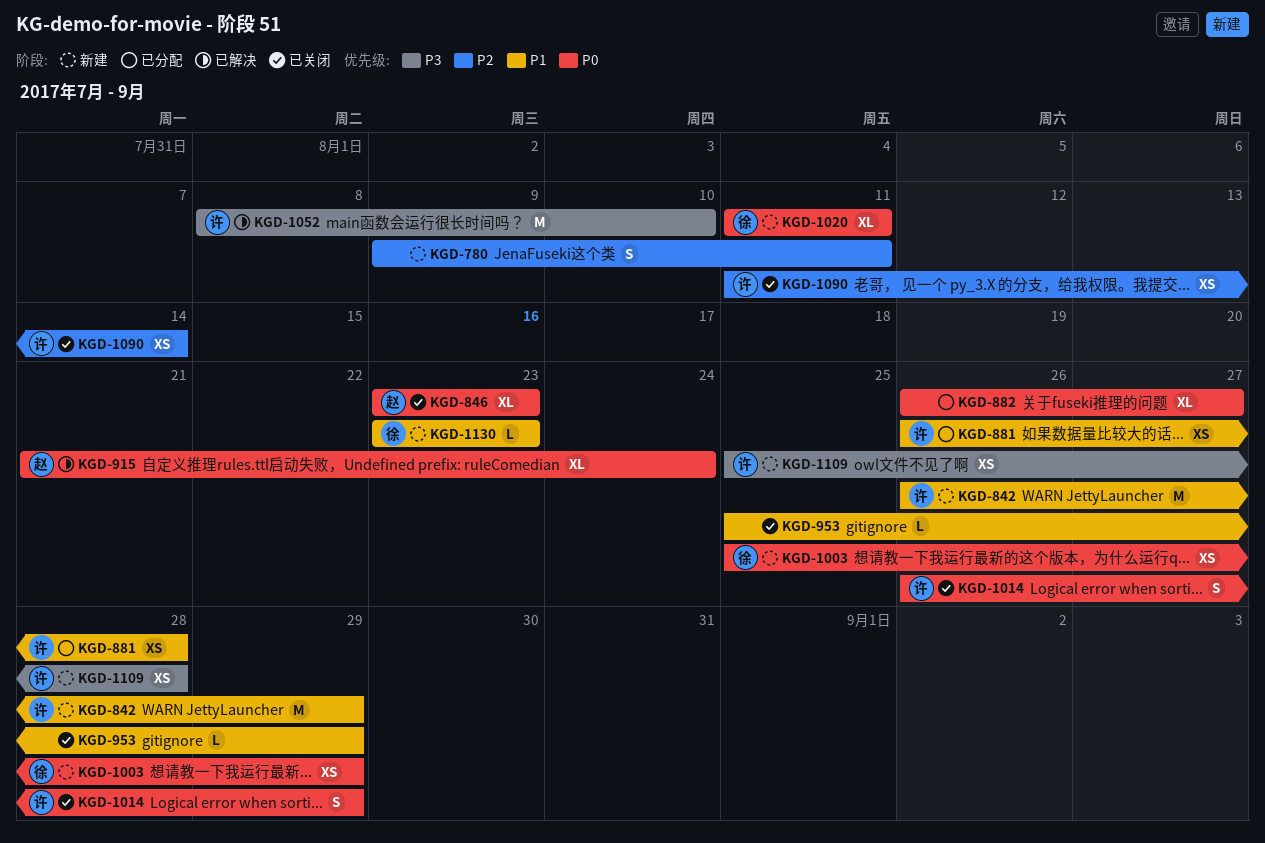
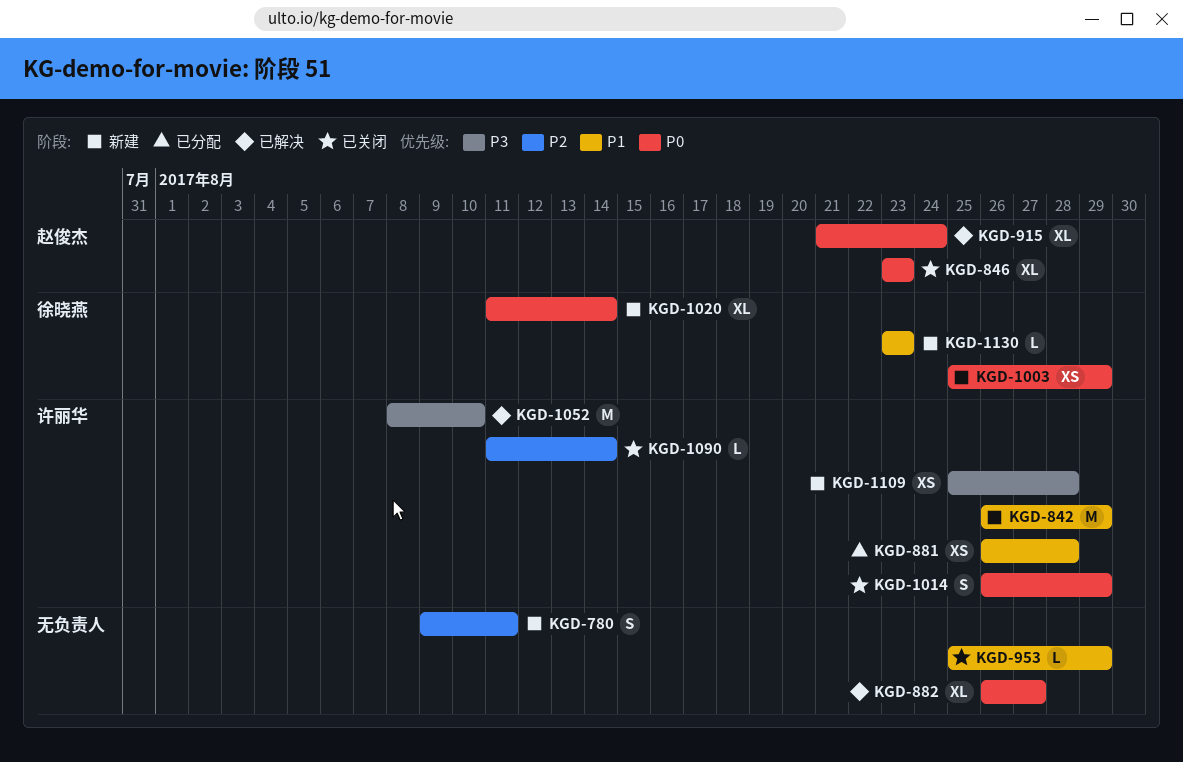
KGD-882, status: 已分配 -> 已解决
KGD-1020, due: Aug 11 -> Aug 14
KGD-1090, estimate: XS -> L

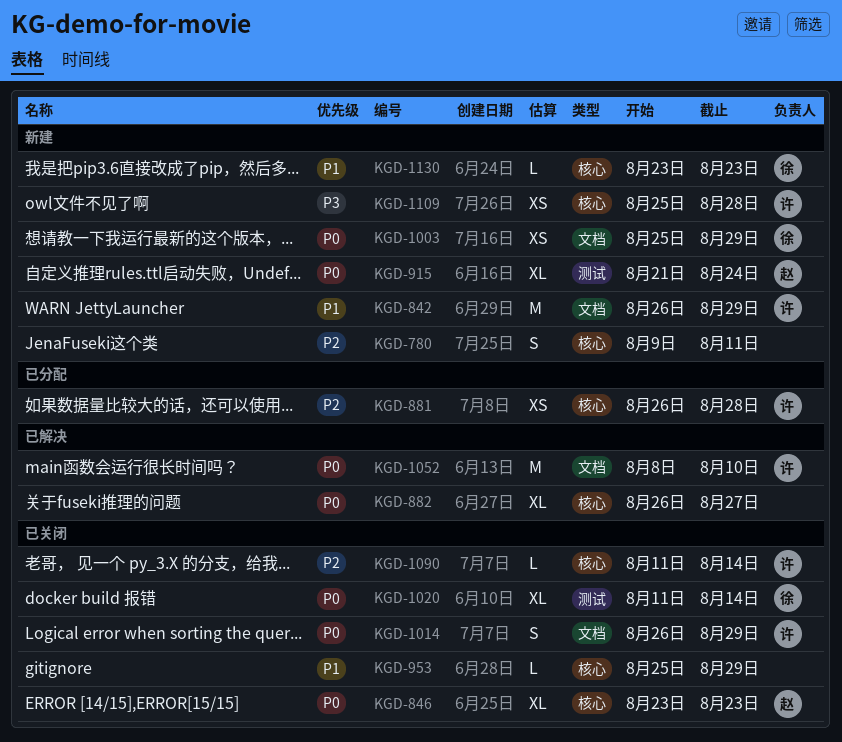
KGD-881, priority: P1 -> P2
KGD-915, status: 已解决 -> 新建
KGD-1020, status: 新建 -> 已关闭
KGD-1052, priority: P3 -> P0

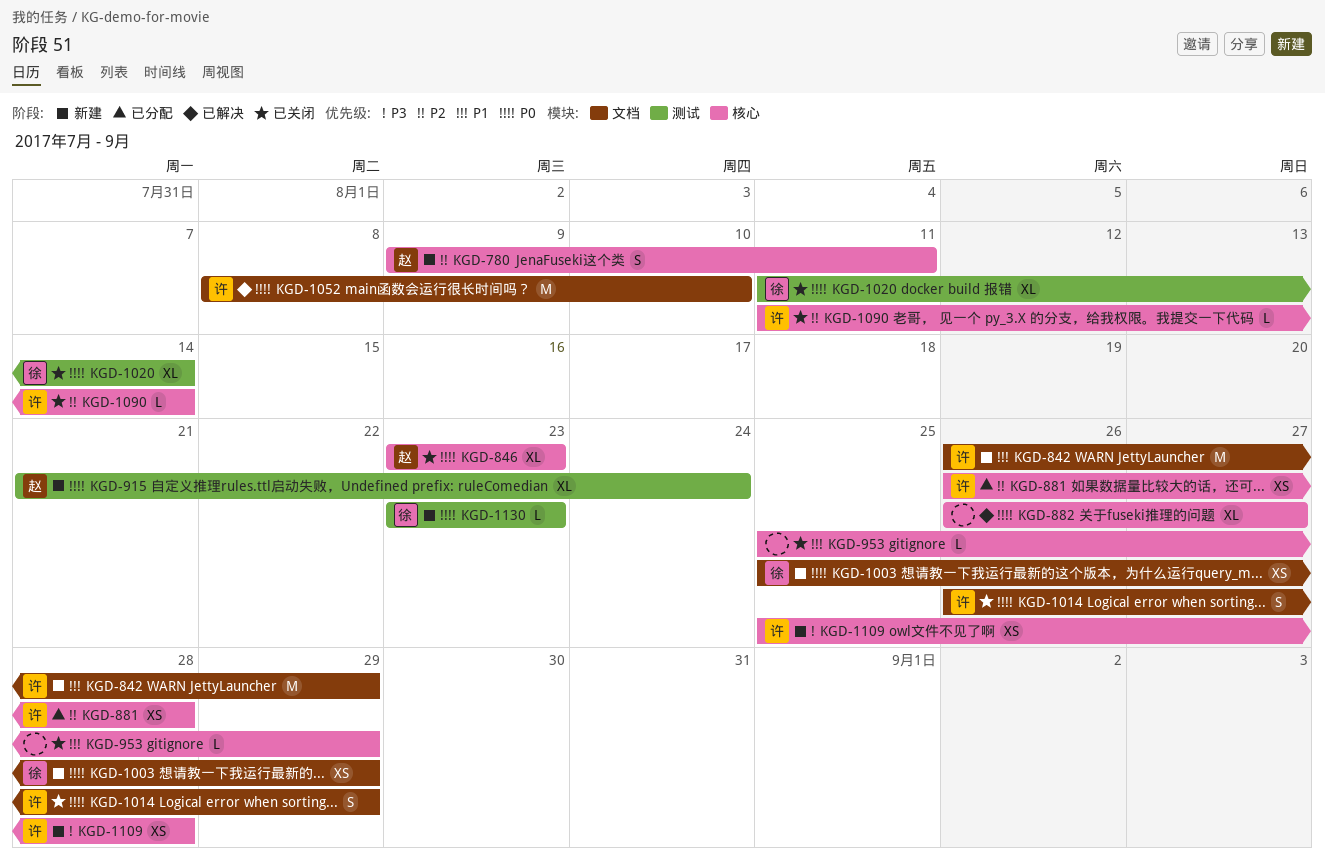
KGD-780, owner: none -> 赵
KGD-1130, priority: P1 -> P0
KGD-1130, label: 核心 -> 测试

